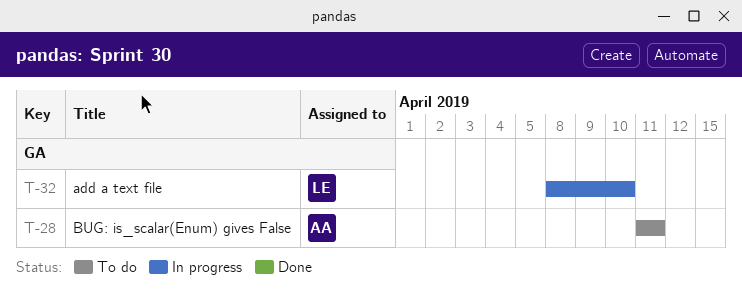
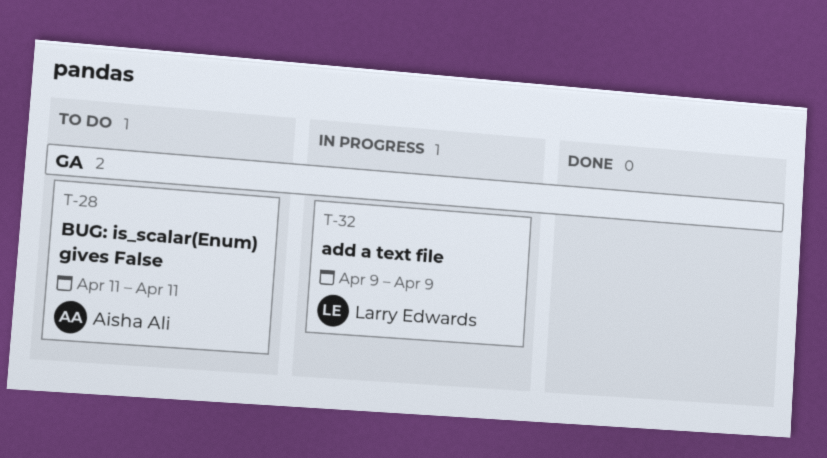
T-32, start: Apr 8 -> Apr 9
T-32, due: Apr 10 -> Apr 9

